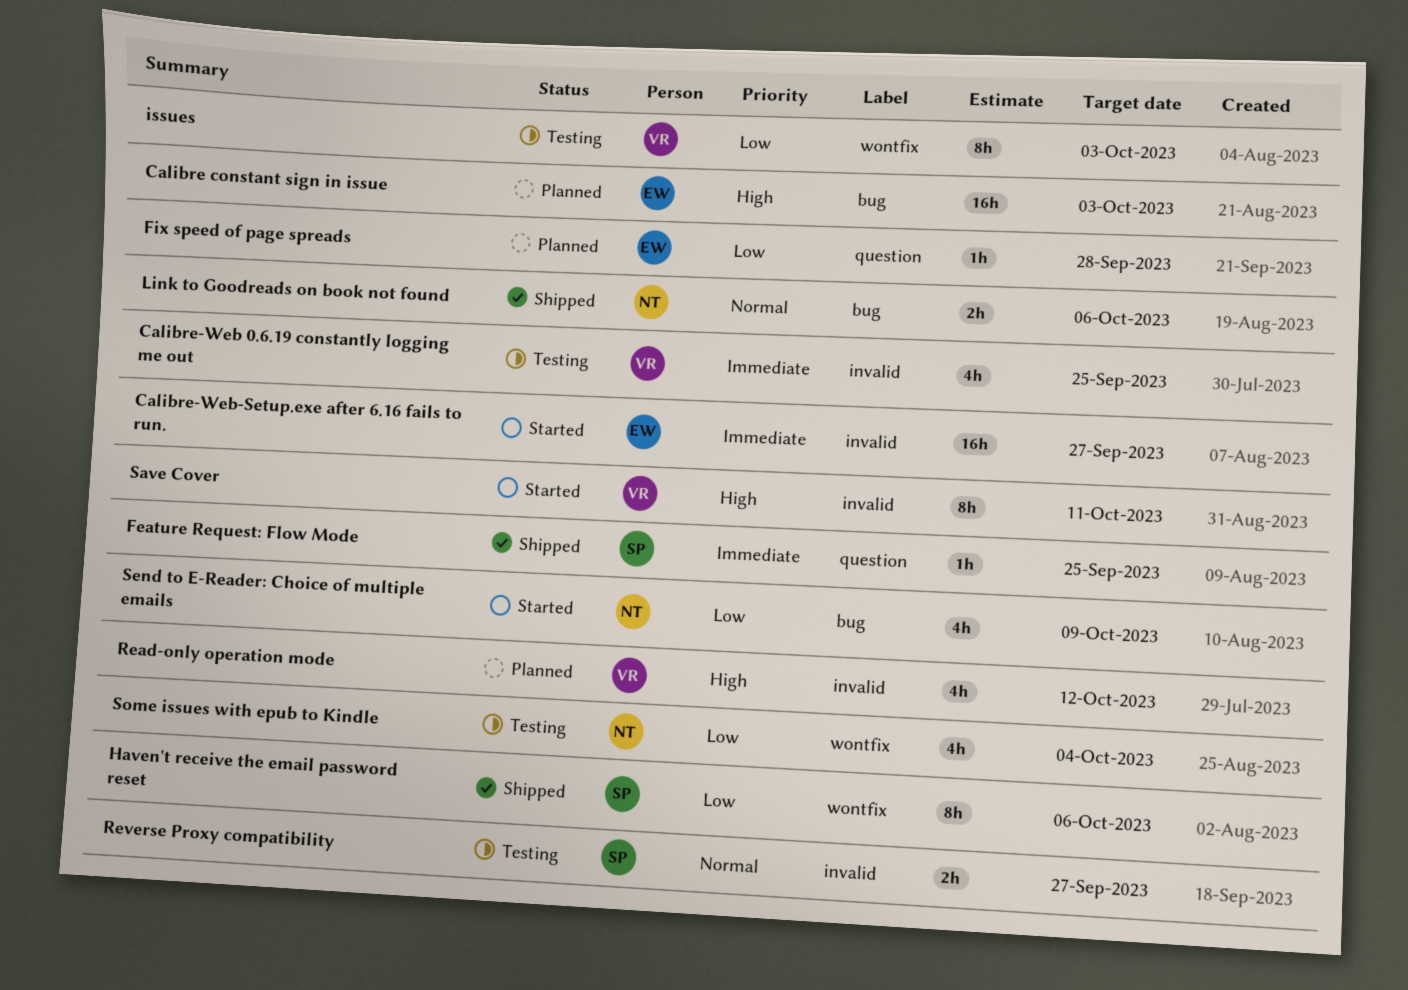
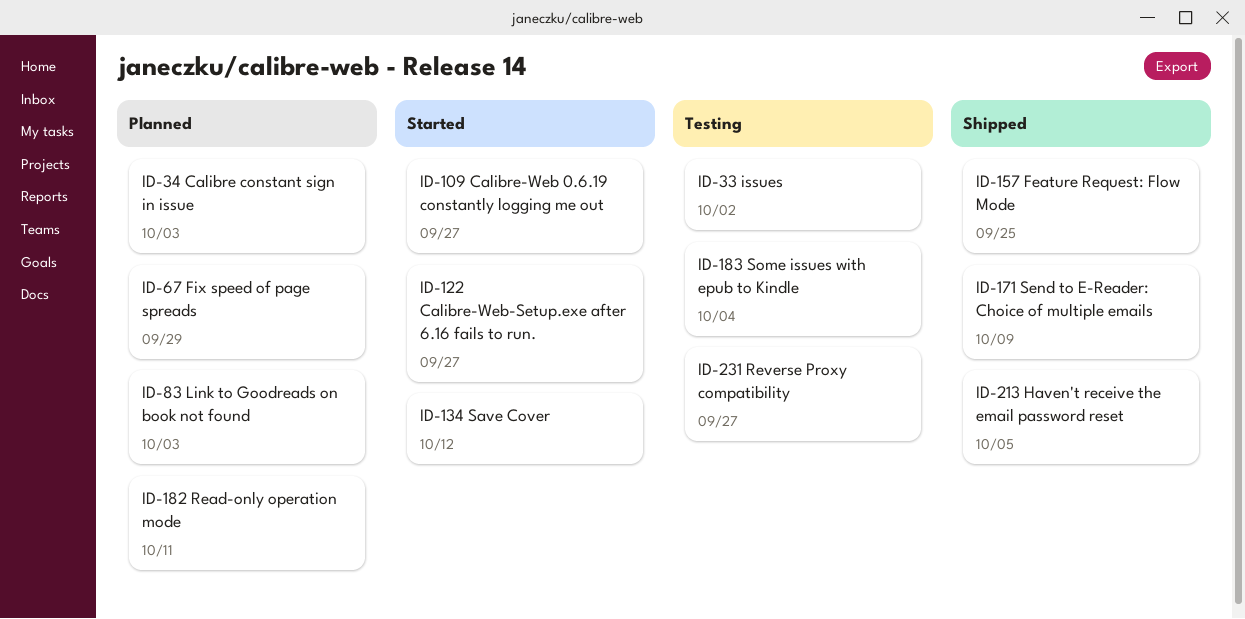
Calibre-Web 0.6.19 constantly logging me out, status: Testing -> Started
Calibre-Web 0.6.19 constantly logging me out, due: Sep 25 -> Sep 27
Fix speed of page spreads, due: Sep 28 -> Sep 29
Haven't receive the email password reset, due: Oct 6 -> Oct 5
issues, due: Oct 3 -> Oct 2
Link to Goodreads on book not found, status: Shipped -> Planned
Link to Goodreads on book not found, due: Oct 6 -> Oct 3
Read-only operation mode, due: Oct 12 -> Oct 11
Save Cover, due: Oct 11 -> Oct 12
Send to E-Reader: Choice of multiple emails, status: Started -> Shipped

